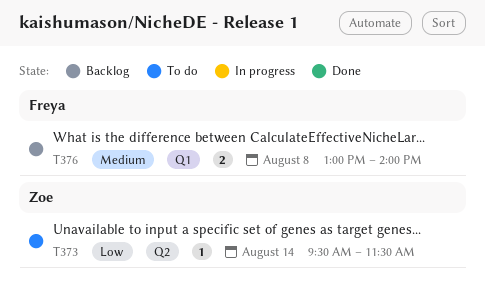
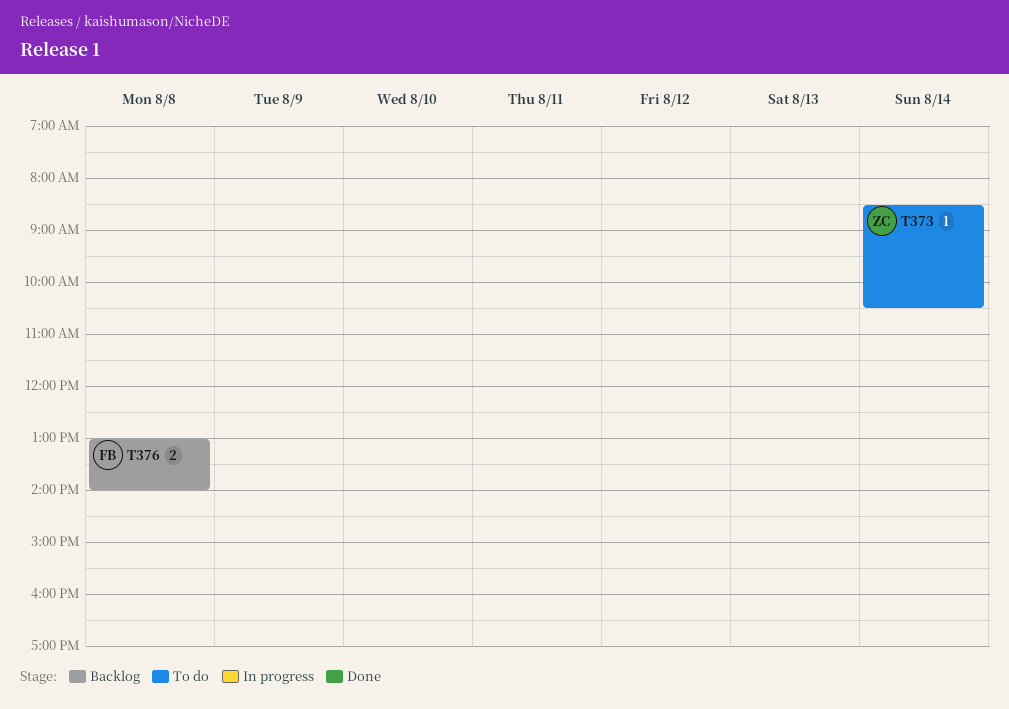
T373, begins: 09:30 -> 08:30
T373, ends: 11:30 -> 10:30

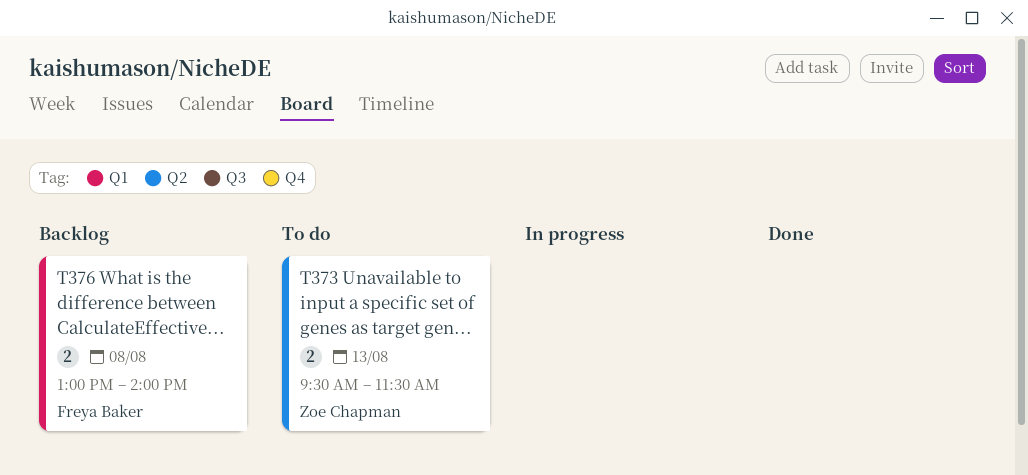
T373, estimate: 1 -> 2
T373, day: Aug 14 -> Aug 13
T373, begins: 08:30 -> 09:30
T373, ends: 10:30 -> 11:30

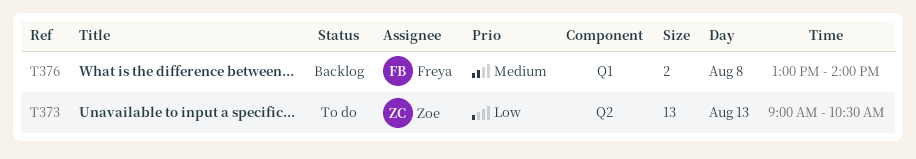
T373, estimate: 2 -> 13
T373, begins: 09:30 -> 09:00
T373, ends: 11:30 -> 10:30

